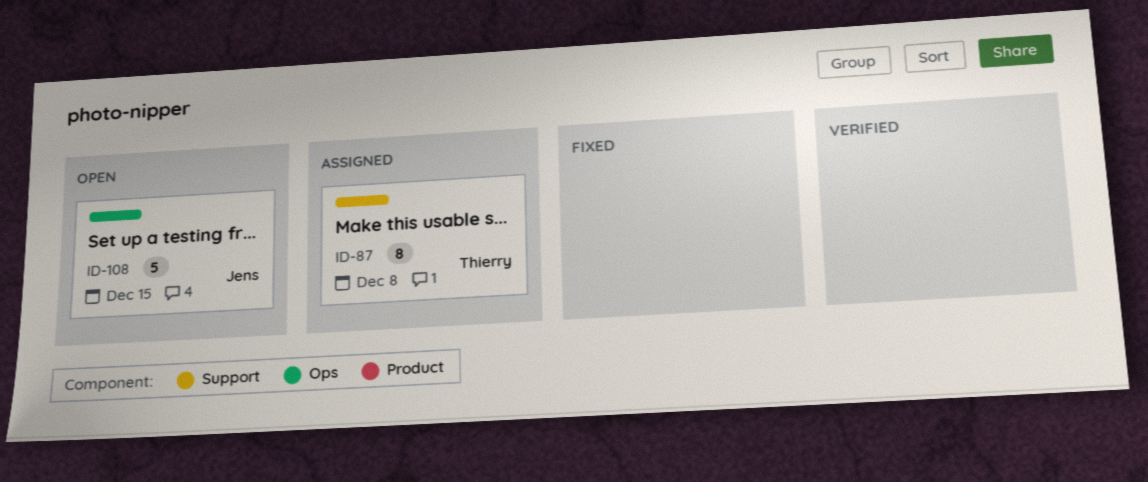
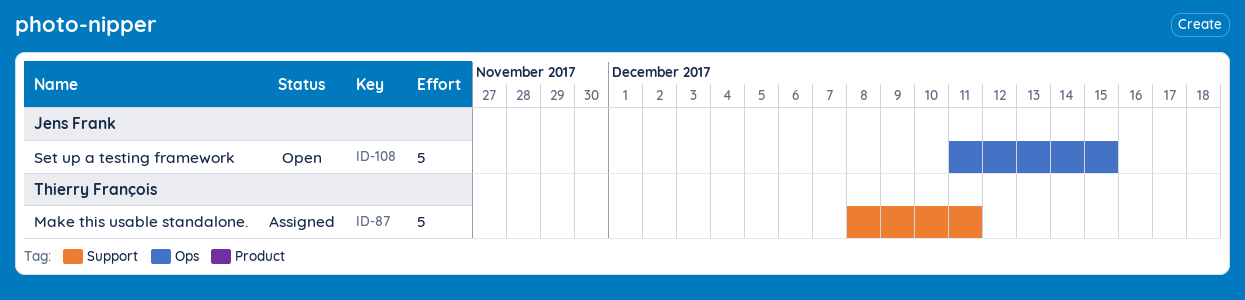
ID-87, estimate: 8 -> 5
ID-87, due: Dec 8 -> Dec 11

